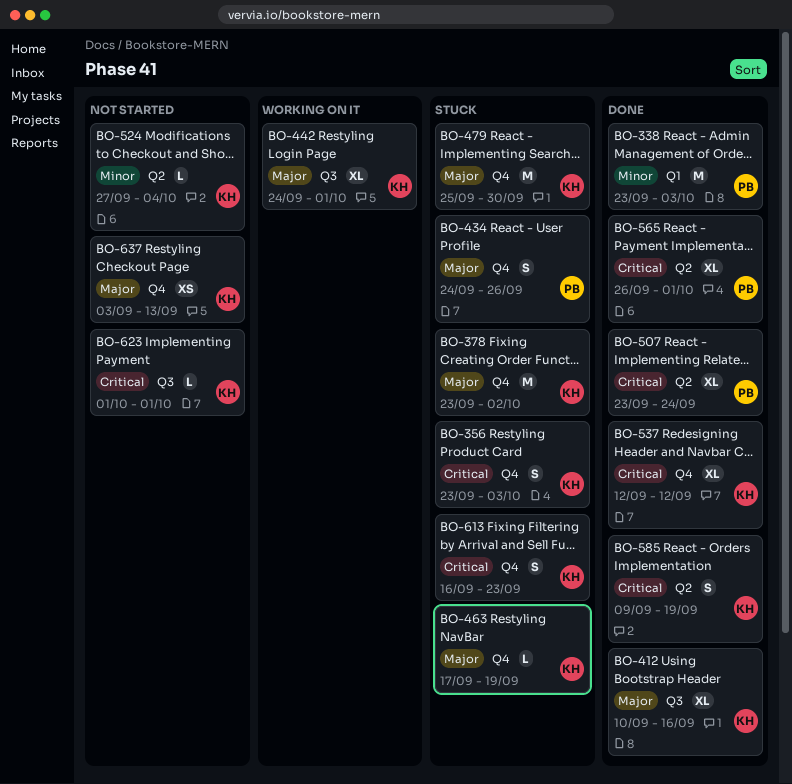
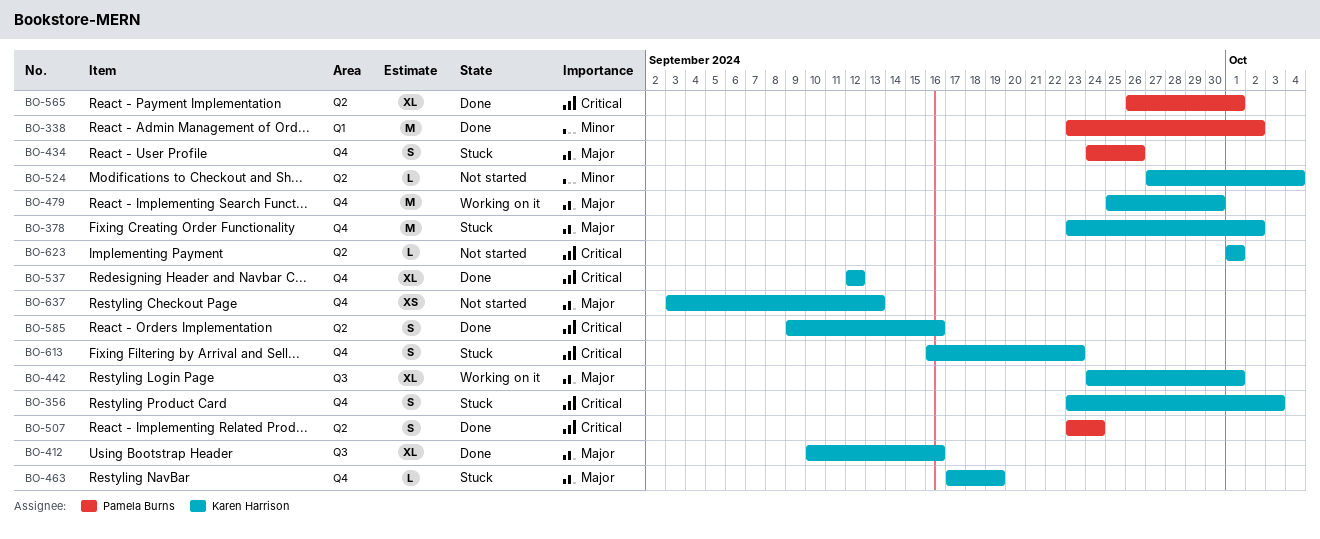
BO-338, due: Oct 3 -> Oct 2
BO-479, status: Stuck -> Working on it
BO-507, estimate: XL -> S
BO-585, due: Sep 19 -> Sep 16
BO-623, label: Q3 -> Q2

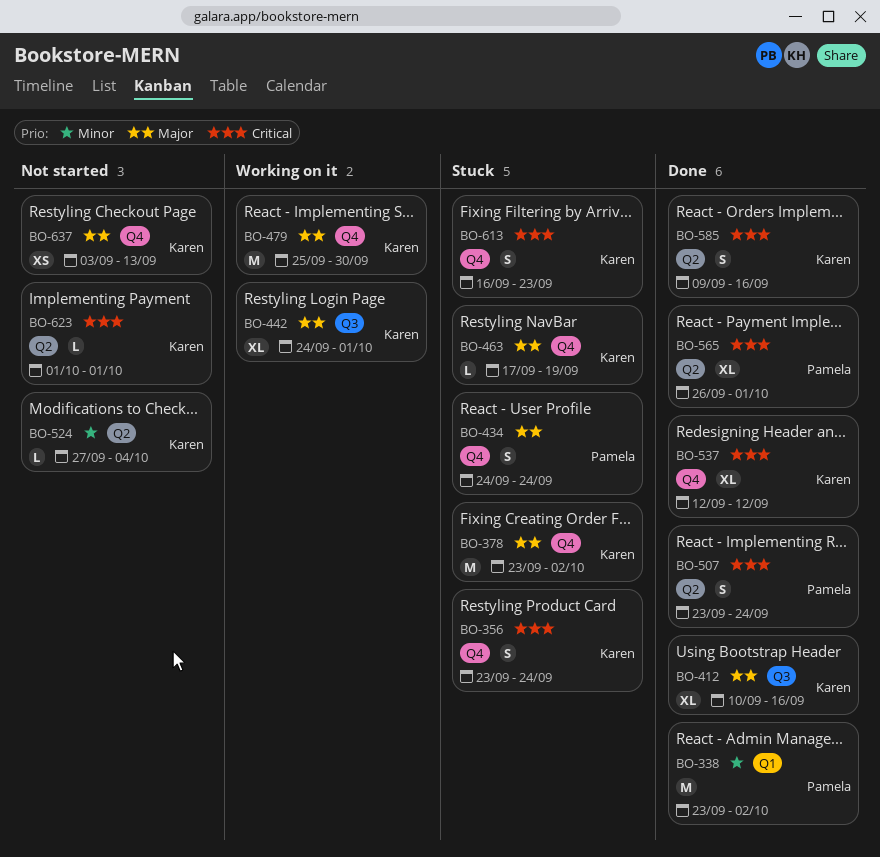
BO-356, due: Oct 3 -> Sep 24
BO-434, due: Sep 26 -> Sep 24

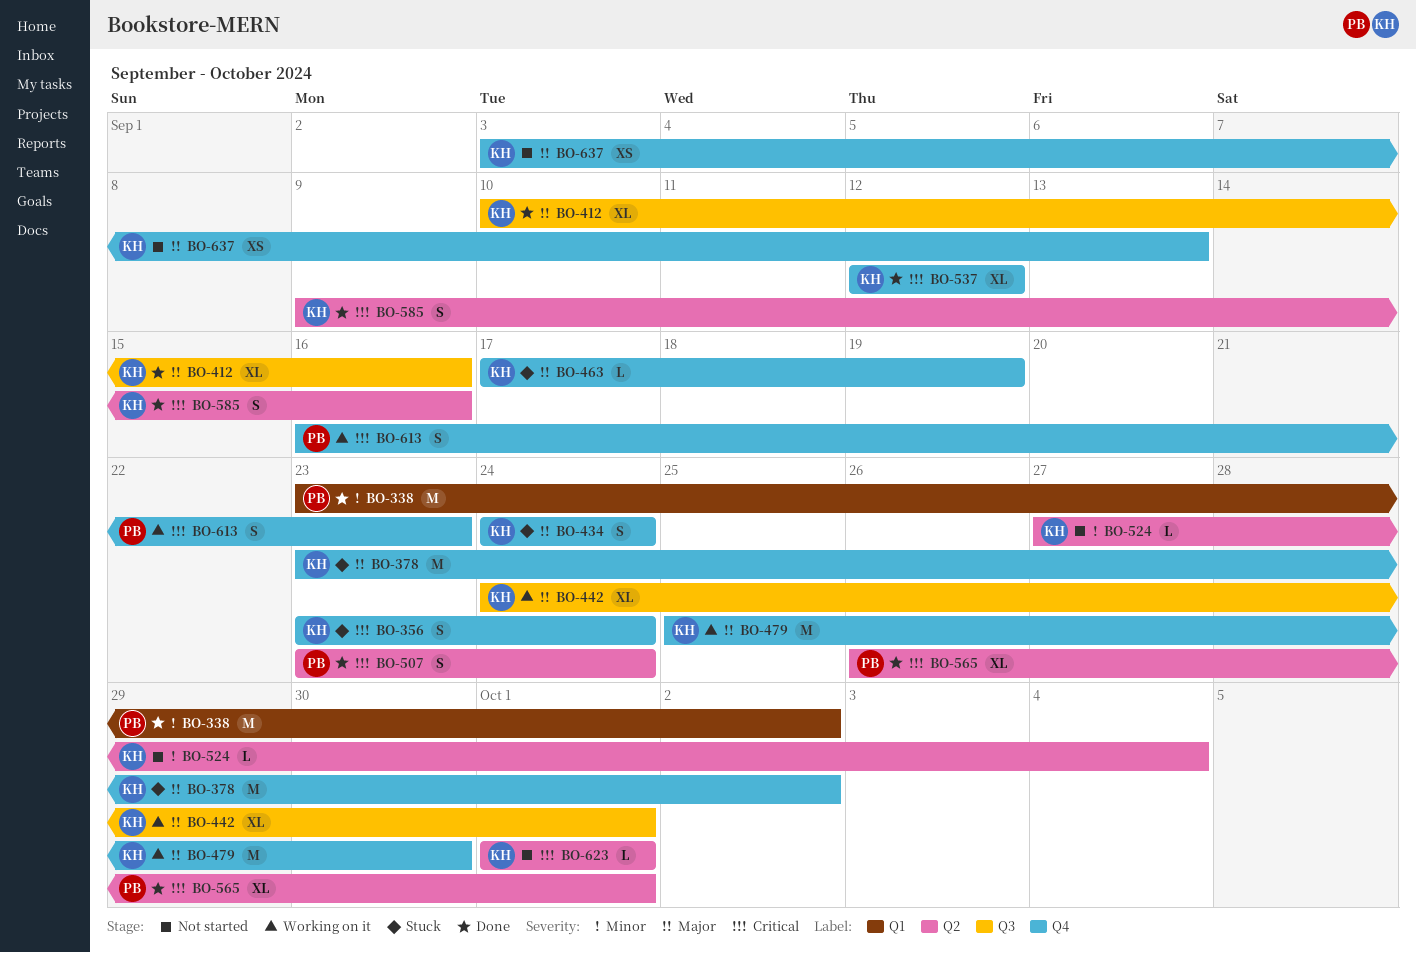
BO-434, owner: Pamela -> Karen
BO-613, status: Stuck -> Working on it
BO-613, owner: Karen -> Pamela

